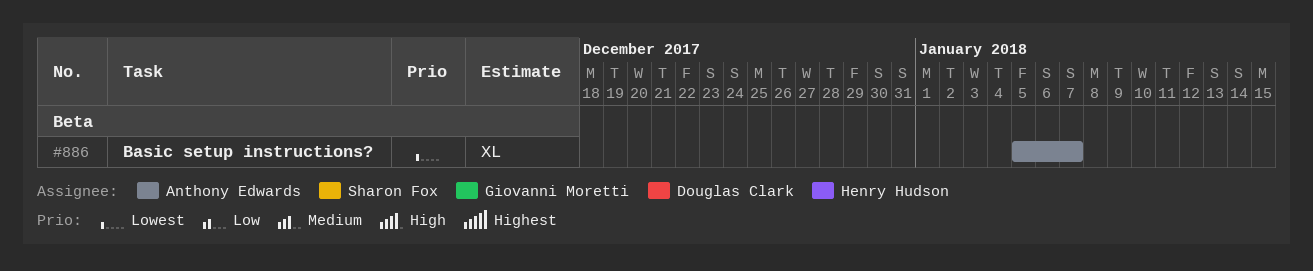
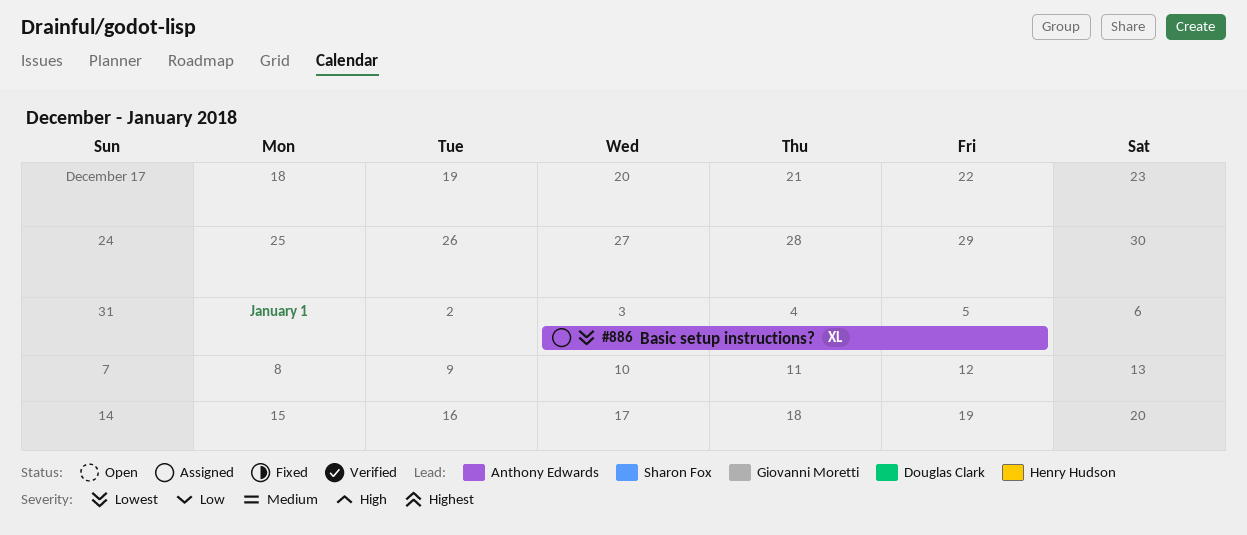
#886, start: Jan 5 -> Jan 3
#886, due: Jan 7 -> Jan 5

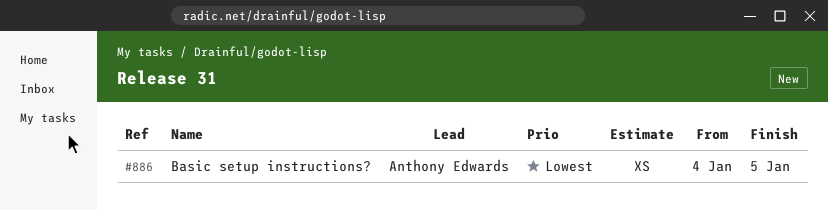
#886, estimate: XL -> XS
#886, start: Jan 3 -> Jan 4

